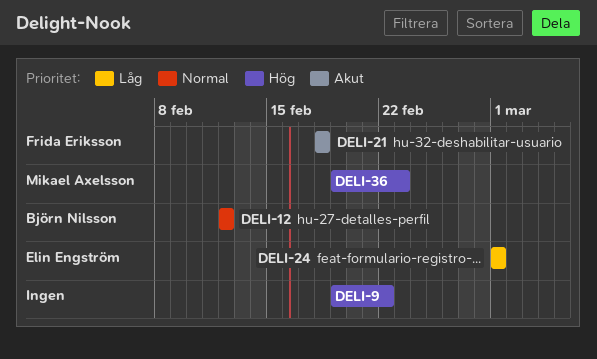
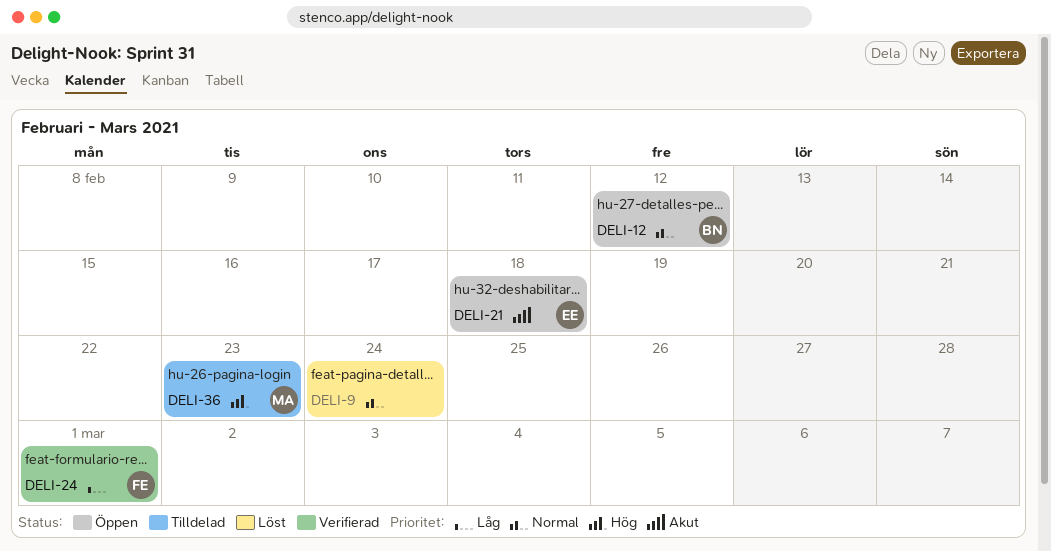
DELI-9, priority: Hög -> Normal
DELI-9, due: Feb 22 -> Feb 24
DELI-21, owner: Frida Eriksson -> Elin Engström
DELI-24, owner: Elin Engström -> Frida Eriksson

